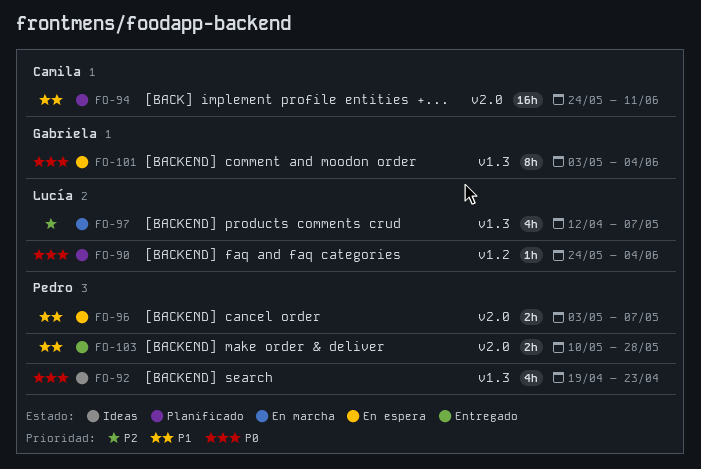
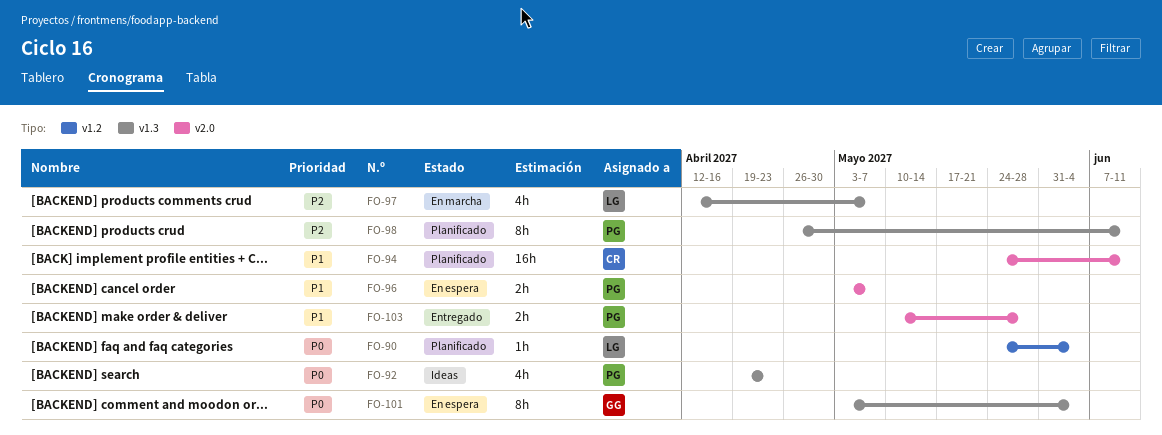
FO-98: none -> present

